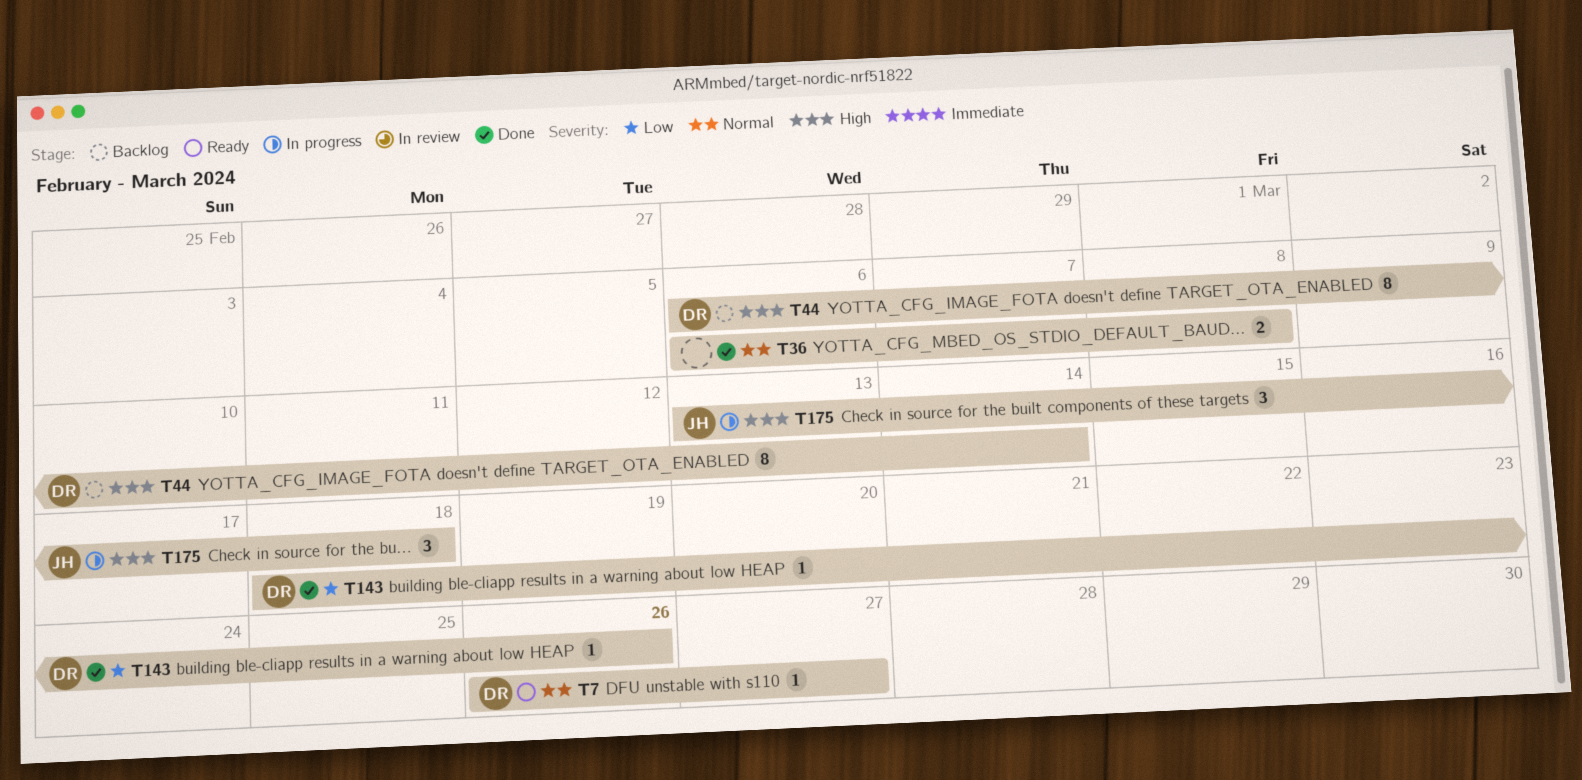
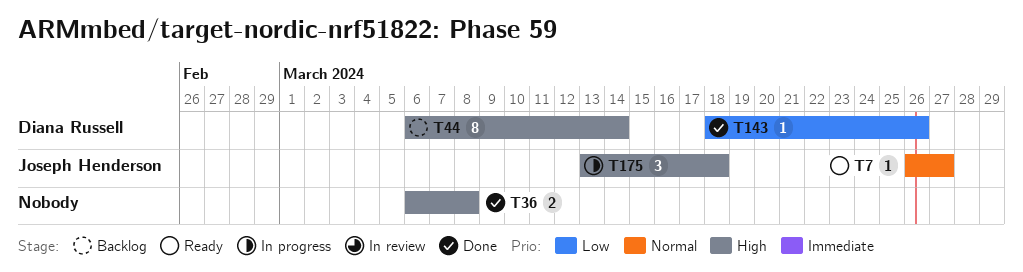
T7, owner: Diana Russell -> Joseph Henderson
T36, priority: Normal -> High

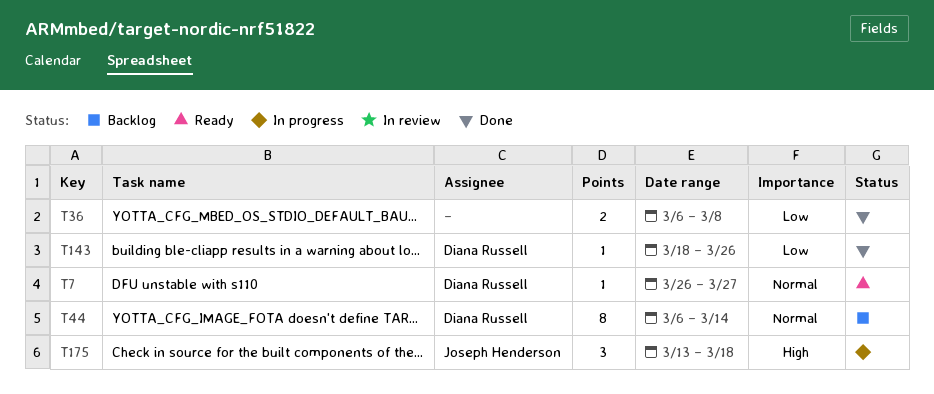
T7, owner: Joseph Henderson -> Diana Russell
T36, priority: High -> Low
T44, priority: High -> Normal

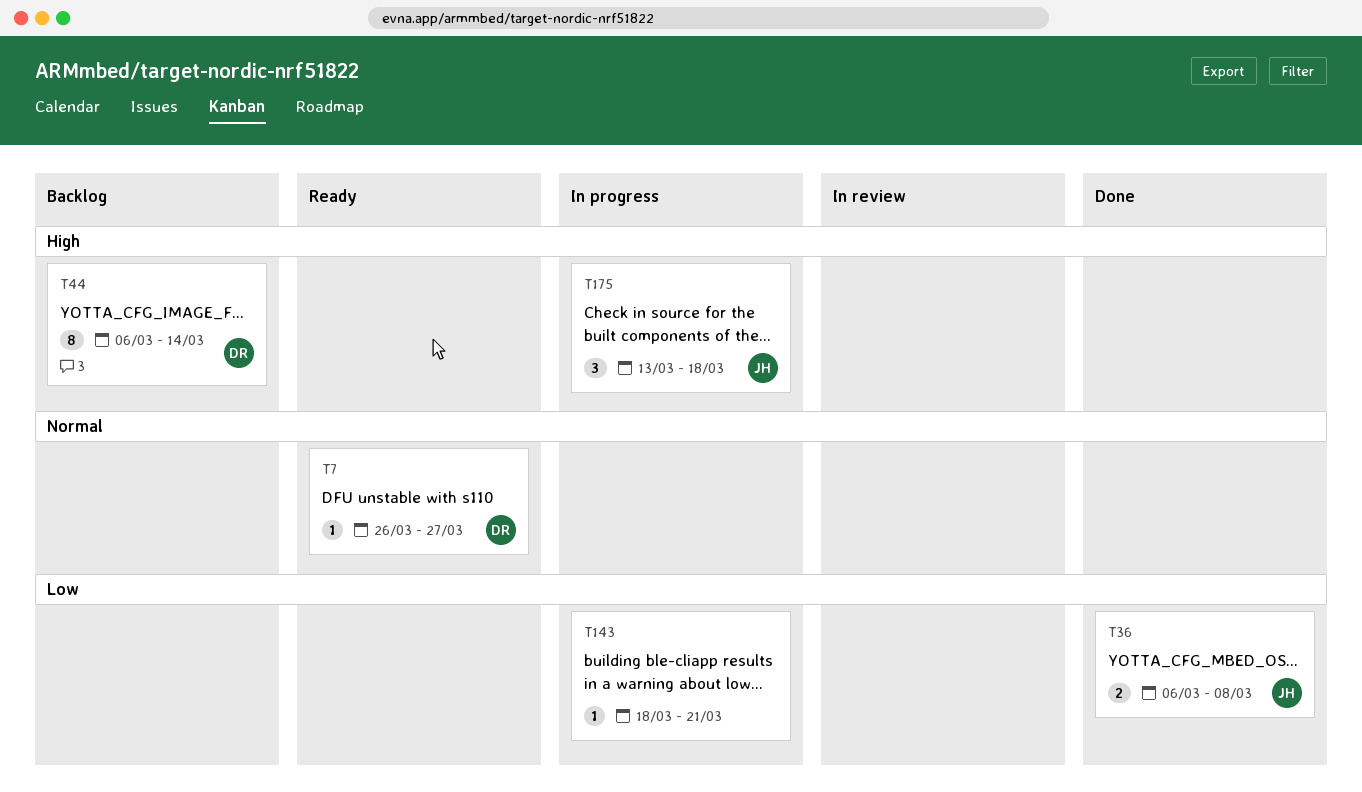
T36, owner: none -> Joseph Henderson
T44, priority: Normal -> High
T143, status: Done -> In progress
T143, owner: Diana Russell -> none
T143, due: Mar 26 -> Mar 21

